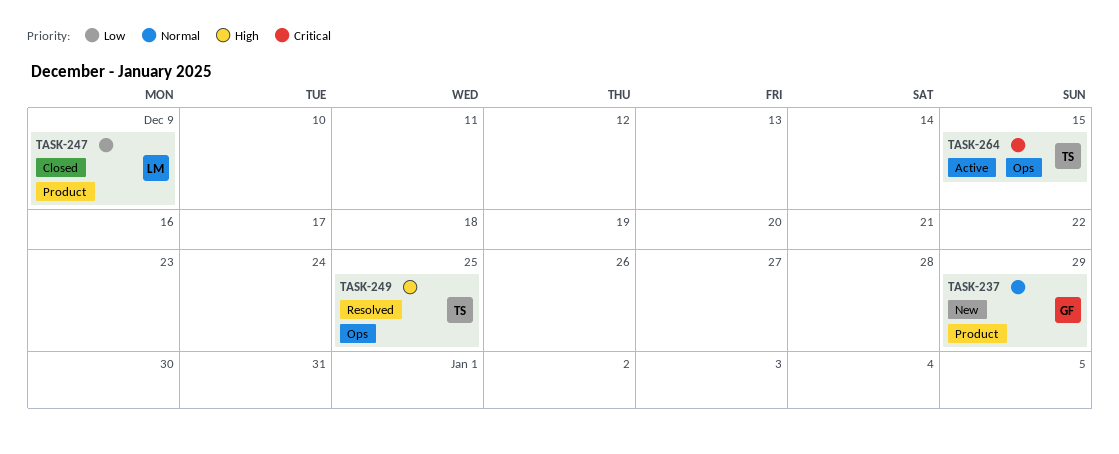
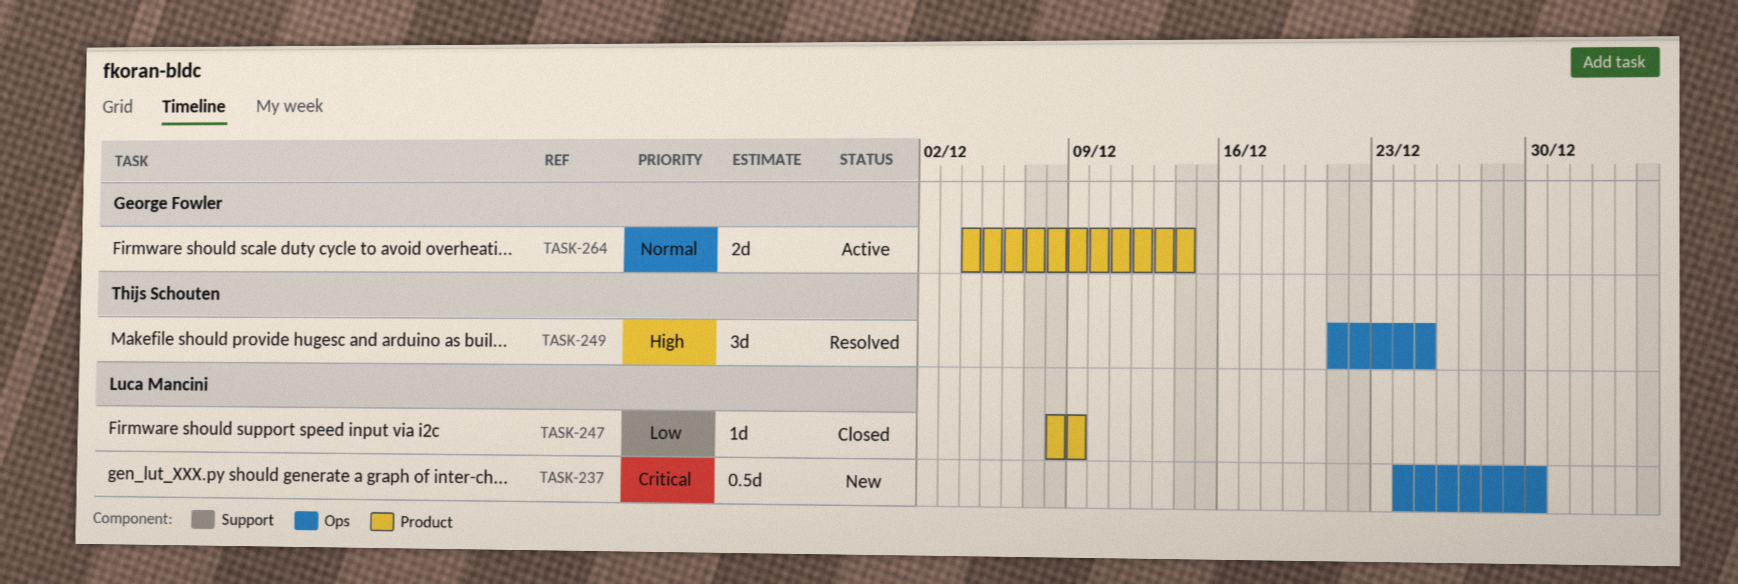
TASK-237, owner: George Fowler -> Luca Mancini
TASK-237, priority: Normal -> Critical
TASK-237, label: Product -> Ops
TASK-237, due: Dec 29 -> Dec 30
TASK-264, owner: Thijs Schouten -> George Fowler
TASK-264, priority: Critical -> Normal
TASK-264, label: Ops -> Product
TASK-264, due: Dec 15 -> Dec 14

